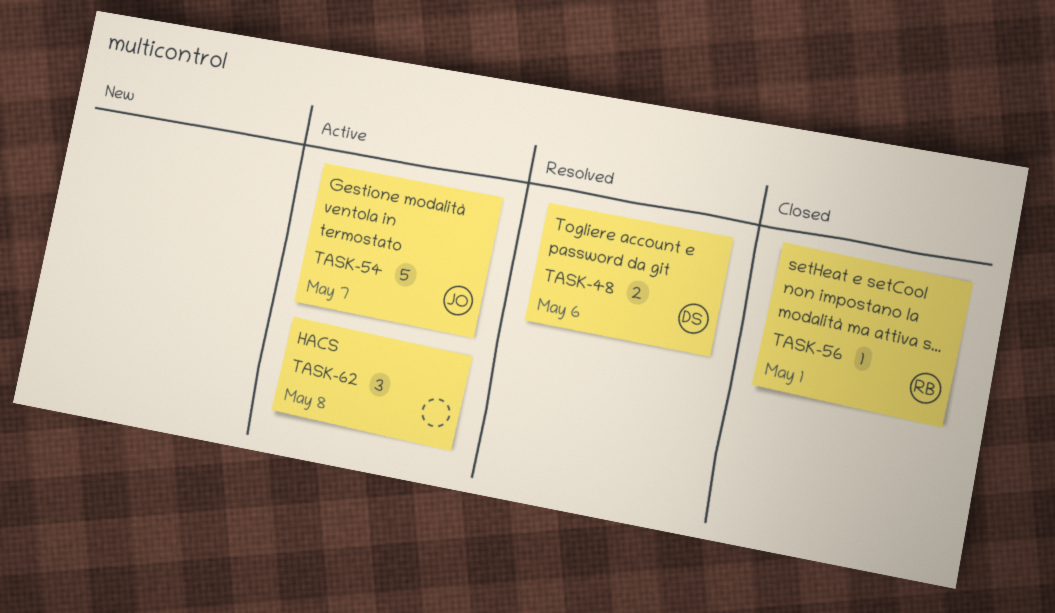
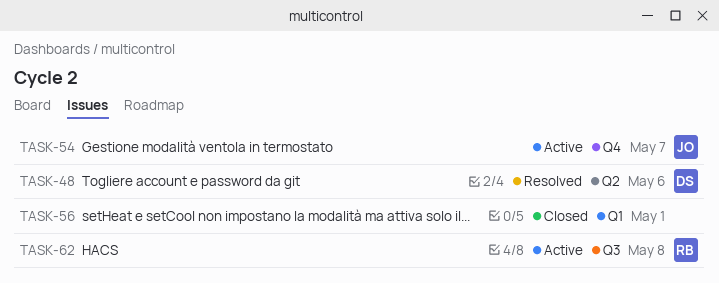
TASK-56, owner: RB -> none
TASK-62, owner: none -> RB

